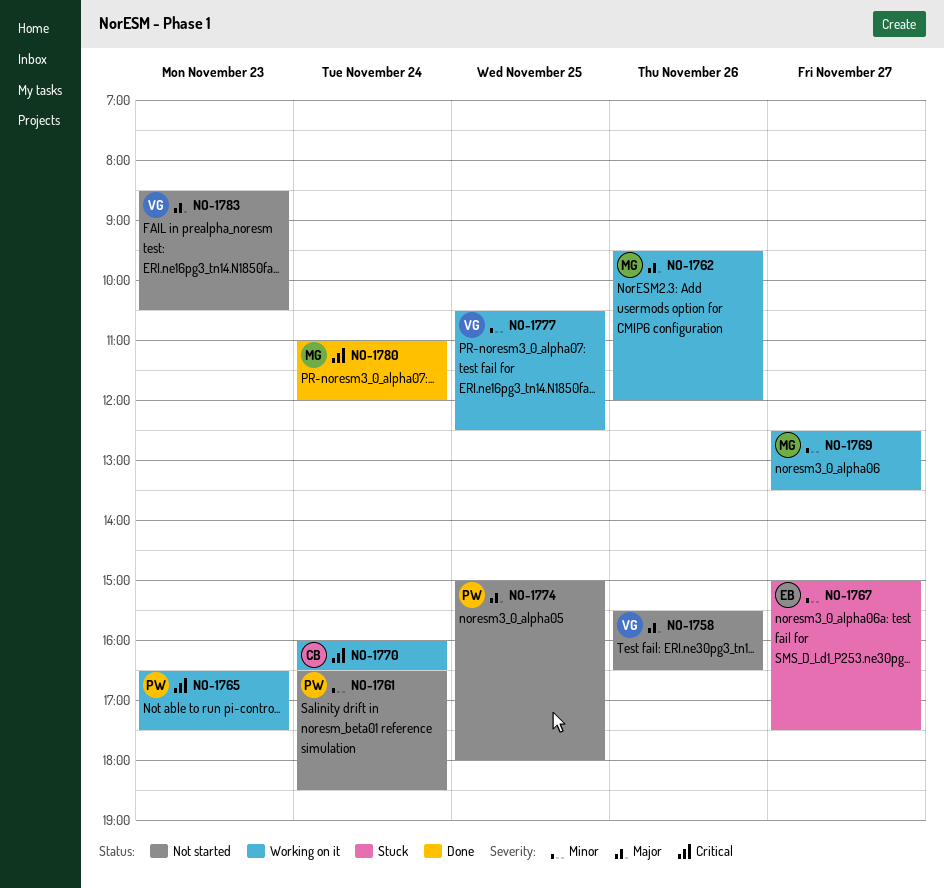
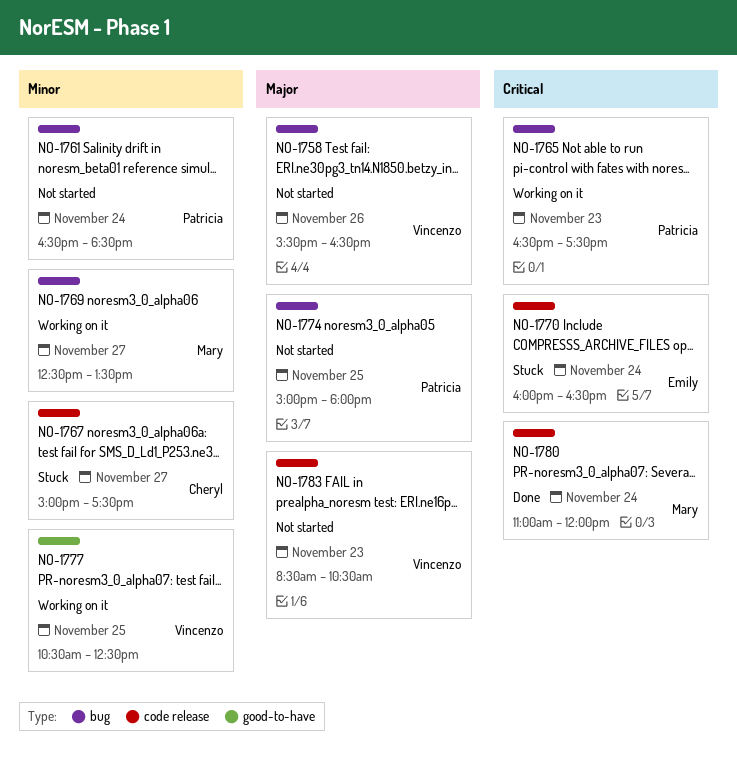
NO-1762: present -> none
NO-1767, owner: Emily -> Cheryl
NO-1770, status: Working on it -> Stuck
NO-1770, owner: Cheryl -> Emily

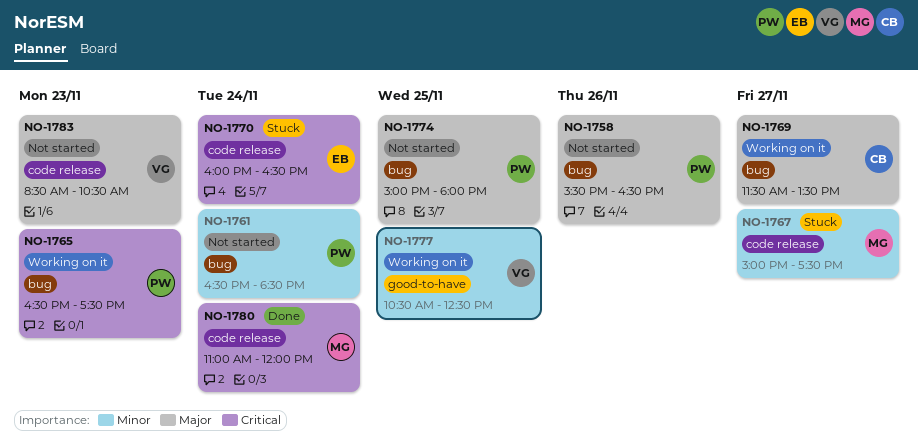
NO-1758, owner: Vincenzo -> Patricia
NO-1767, owner: Cheryl -> Mary
NO-1769, owner: Mary -> Cheryl
NO-1769, priority: Minor -> Major
NO-1769, begins: 12:30 -> 11:30

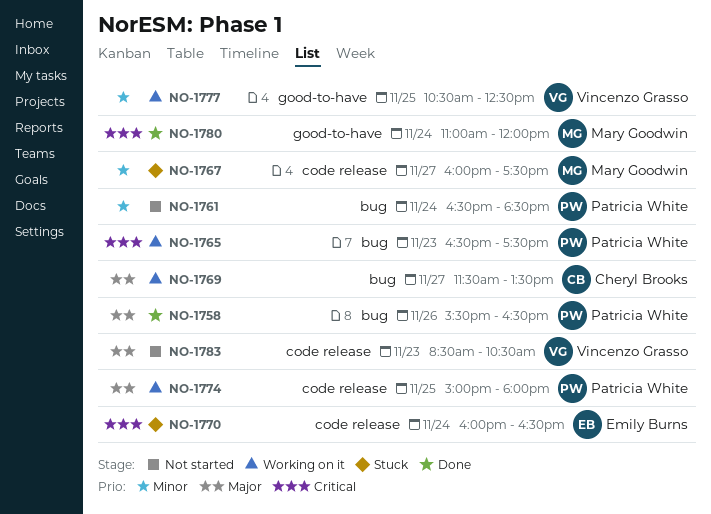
NO-1758, status: Not started -> Done
NO-1767, begins: 15:00 -> 16:00
NO-1774, status: Not started -> Working on it
NO-1774, label: bug -> code release
NO-1780, label: code release -> good-to-have

